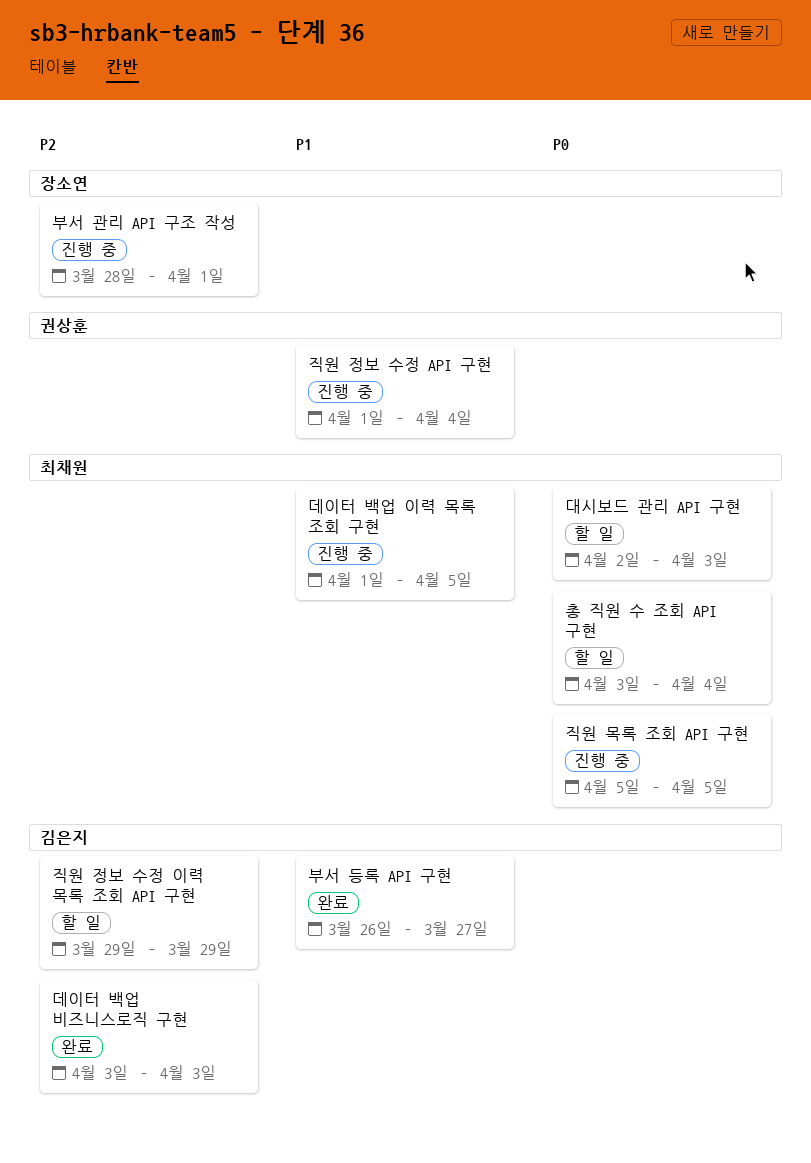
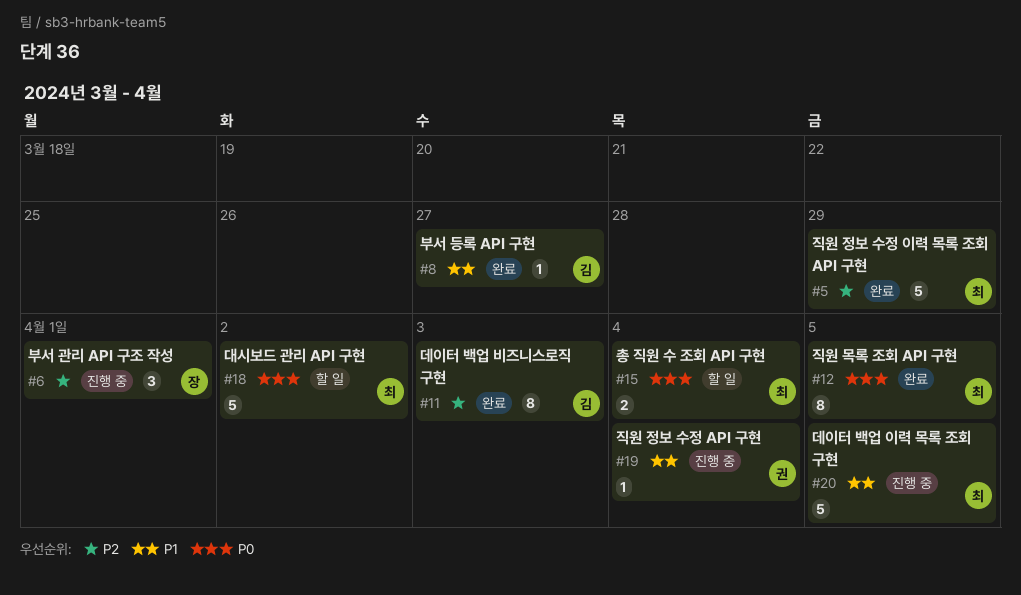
대시보드 관리 API 구현, due: Apr 3 -> Apr 2
직원 목록 조회 API 구현, status: 진행 중 -> 완료
직원 정보 수정 이력 목록 조회 API 구현, status: 할 일 -> 완료
직원 정보 수정 이력 목록 조회 API 구현, owner: 김은지 -> 최채원

